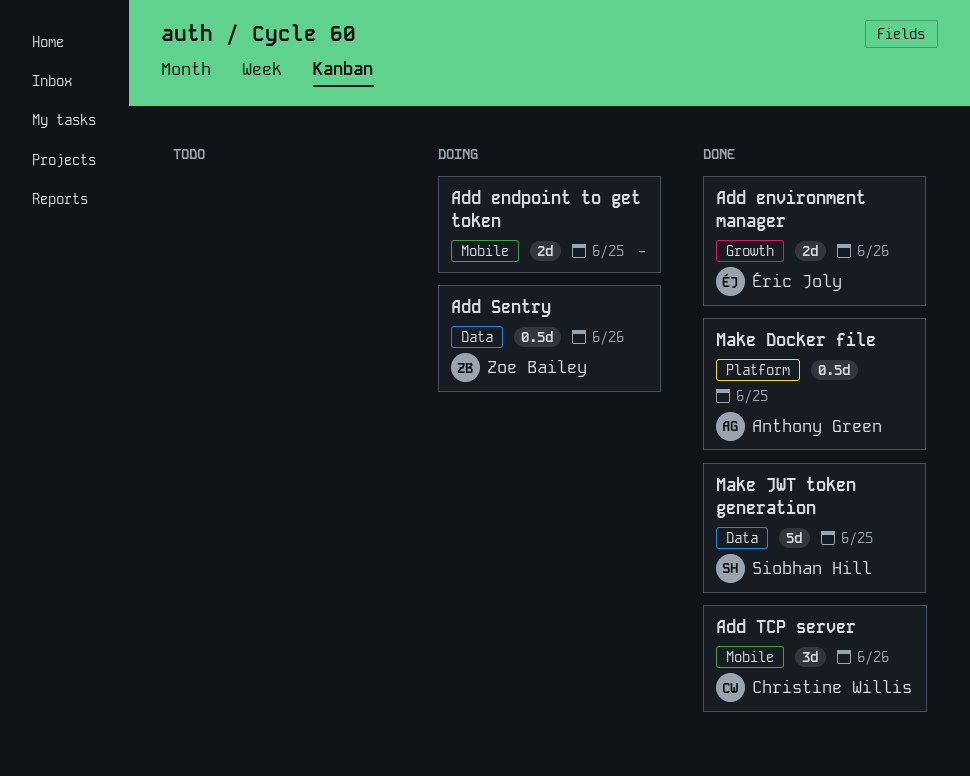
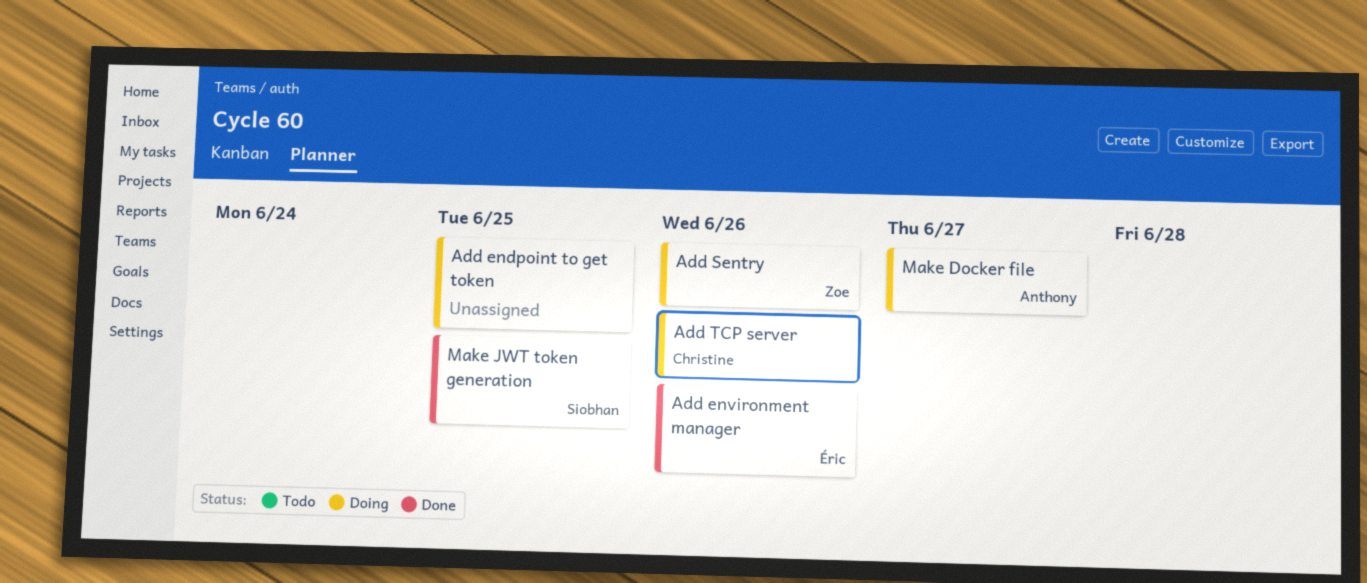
Add TCP server, status: Done -> Doing
Make Docker file, status: Done -> Doing
Make Docker file, due: Jun 25 -> Jun 27

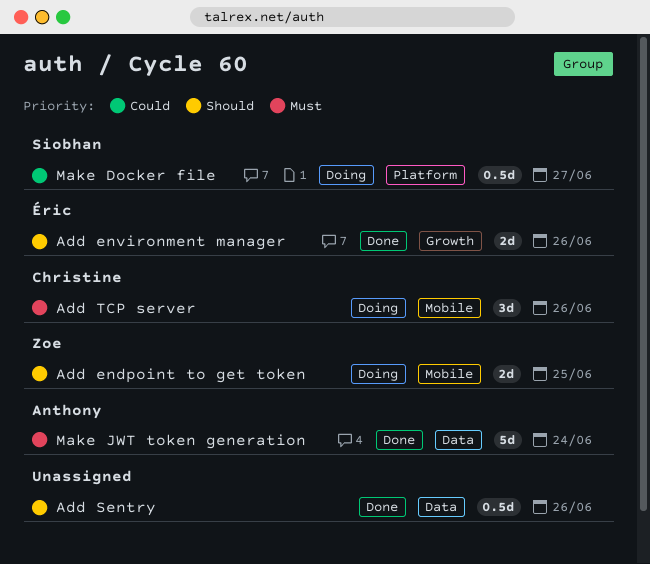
Add endpoint to get token, owner: none -> Zoe
Add Sentry, status: Doing -> Done
Add Sentry, owner: Zoe -> none
Make Docker file, owner: Anthony -> Siobhan
Make JWT token generation, owner: Siobhan -> Anthony
Make JWT token generation, due: Jun 25 -> Jun 24

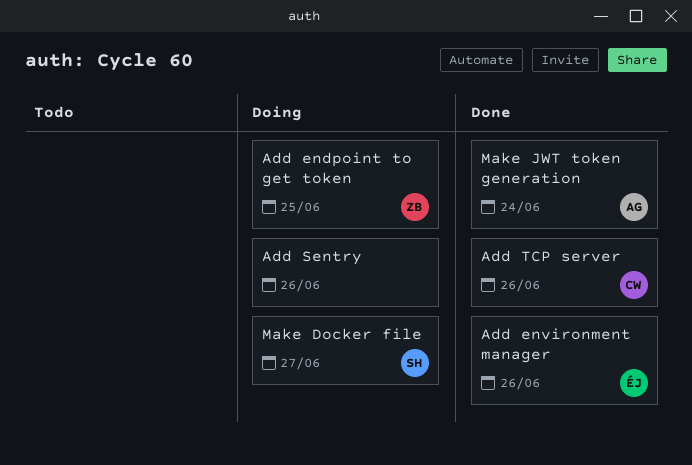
Add Sentry, status: Done -> Doing
Add TCP server, status: Doing -> Done

